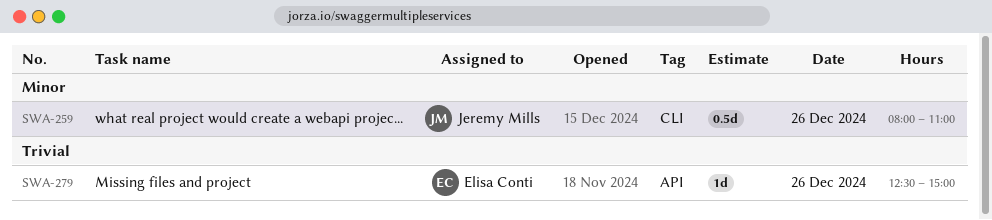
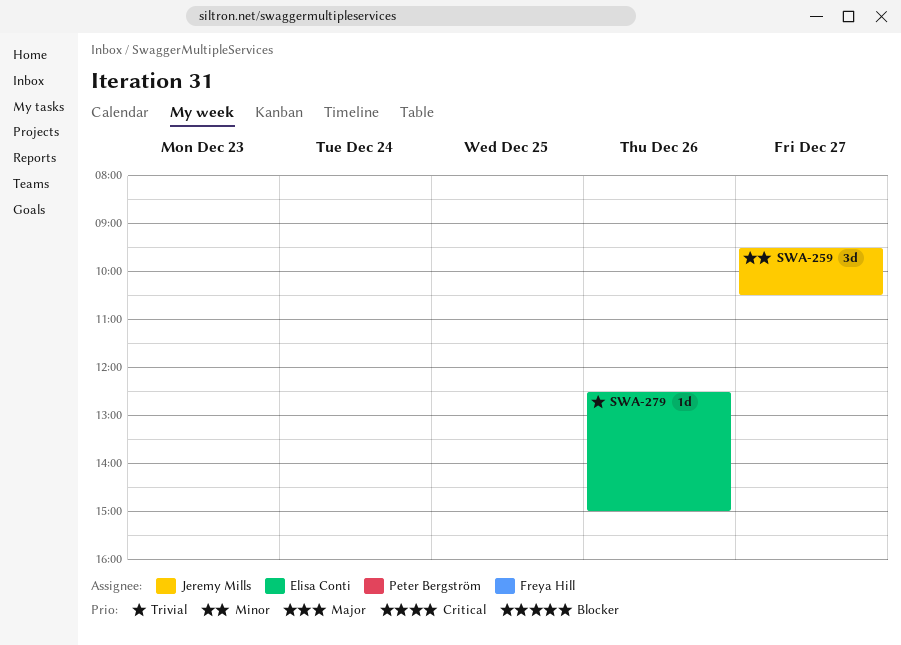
SWA-259, estimate: 0.5d -> 3d
SWA-259, day: Dec 26 -> Dec 27
SWA-259, begins: 08:00 -> 09:30
SWA-259, ends: 11:00 -> 10:30

